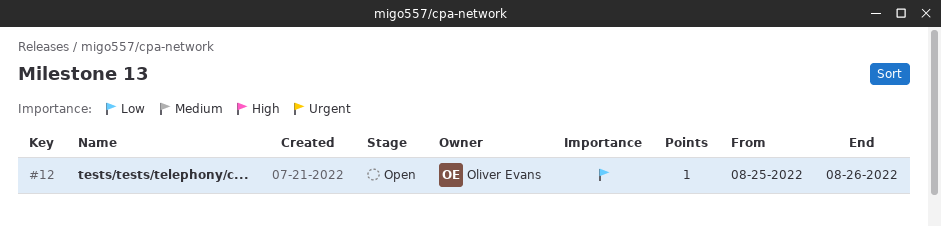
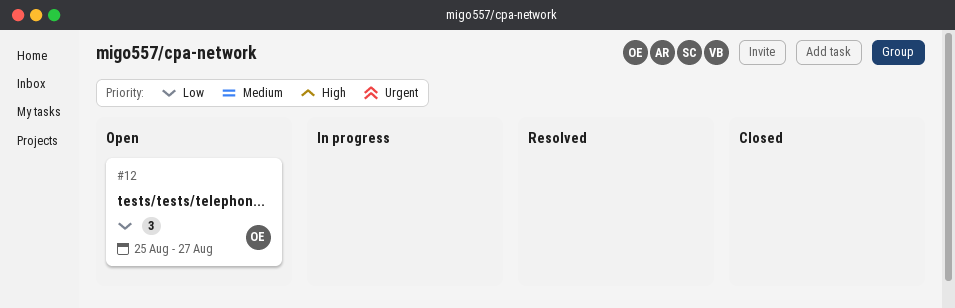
#12, estimate: 1 -> 3
#12, due: Aug 26 -> Aug 27

